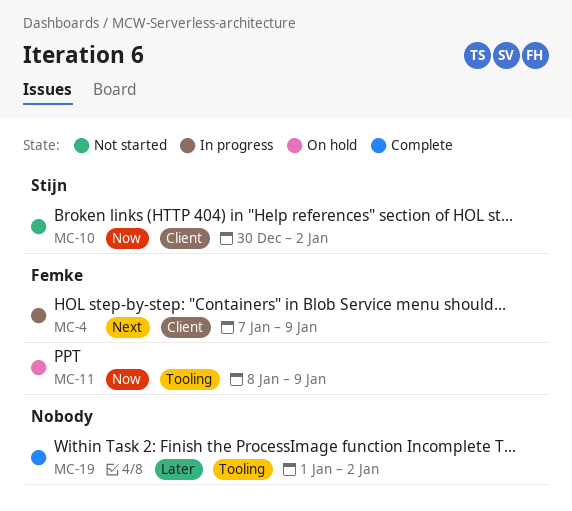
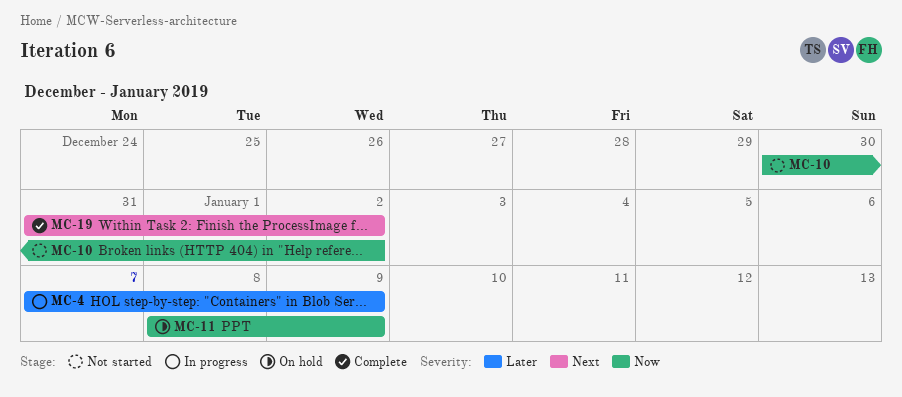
MC-4, priority: Next -> Later
MC-19, priority: Later -> Next
MC-19, start: Jan 1 -> Dec 31

